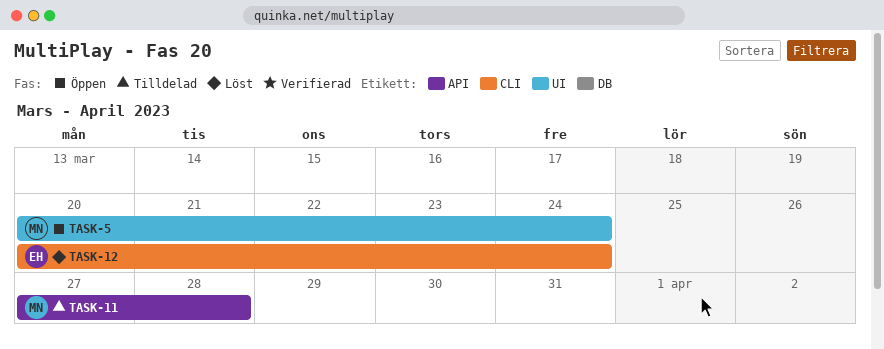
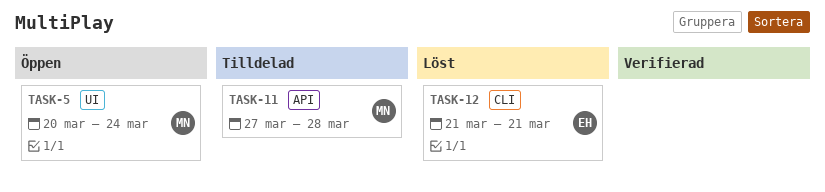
TASK-12, start: Mar 20 -> Mar 21
TASK-12, due: Mar 24 -> Mar 21

